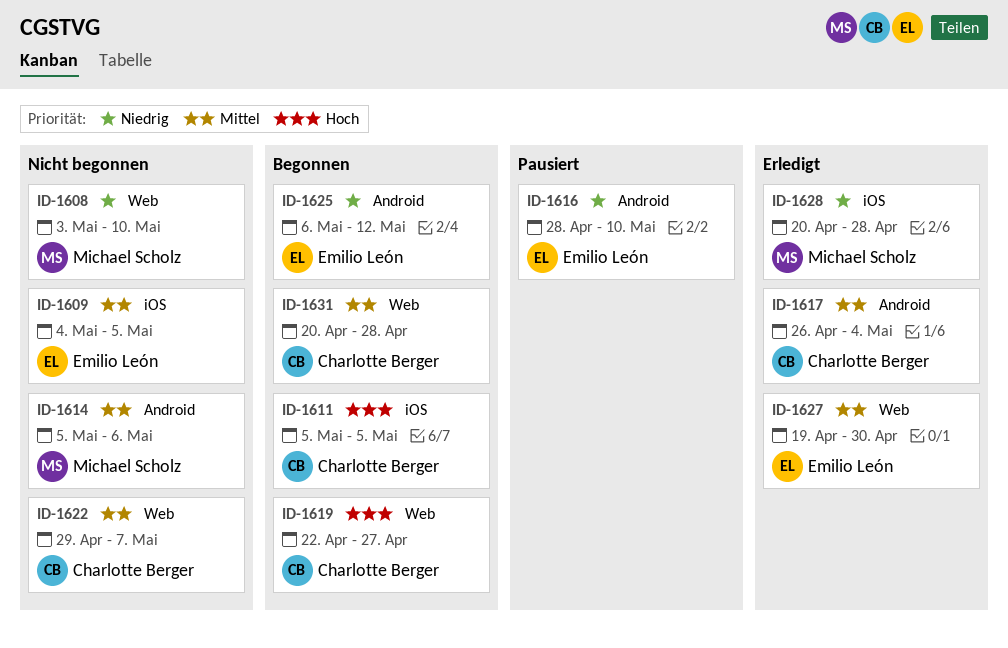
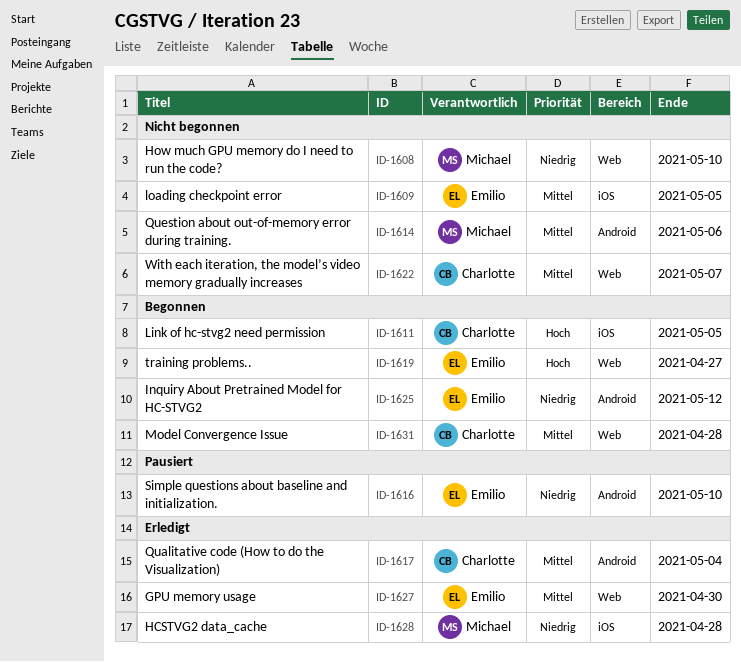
ID-1619, owner: Charlotte Berger -> Emilio León

